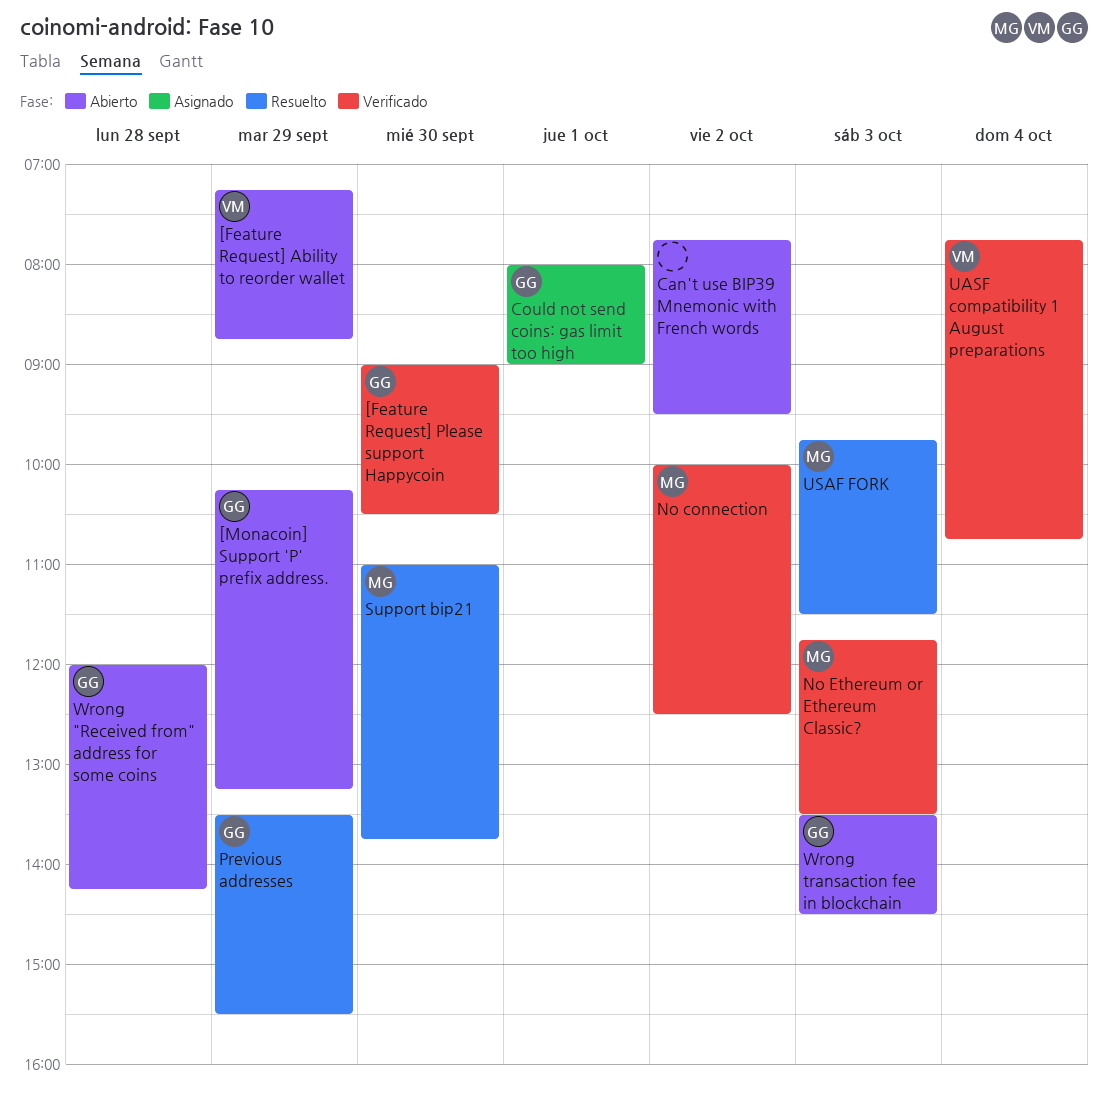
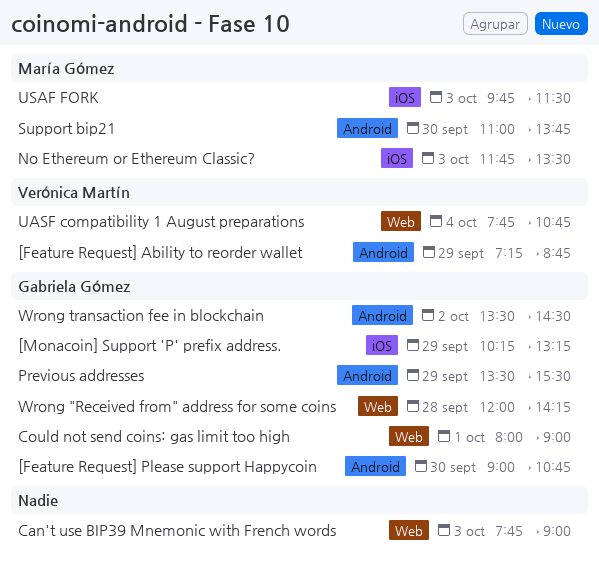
[Feature Request] Please support Happycoin, ends: 10:30 -> 10:45
Can't use BIP39 Mnemonic with French words, day: Oct 2 -> Oct 3
Can't use BIP39 Mnemonic with French words, ends: 09:30 -> 09:00
No connection: present -> none
Wrong transaction fee in blockchain, day: Oct 3 -> Oct 2

